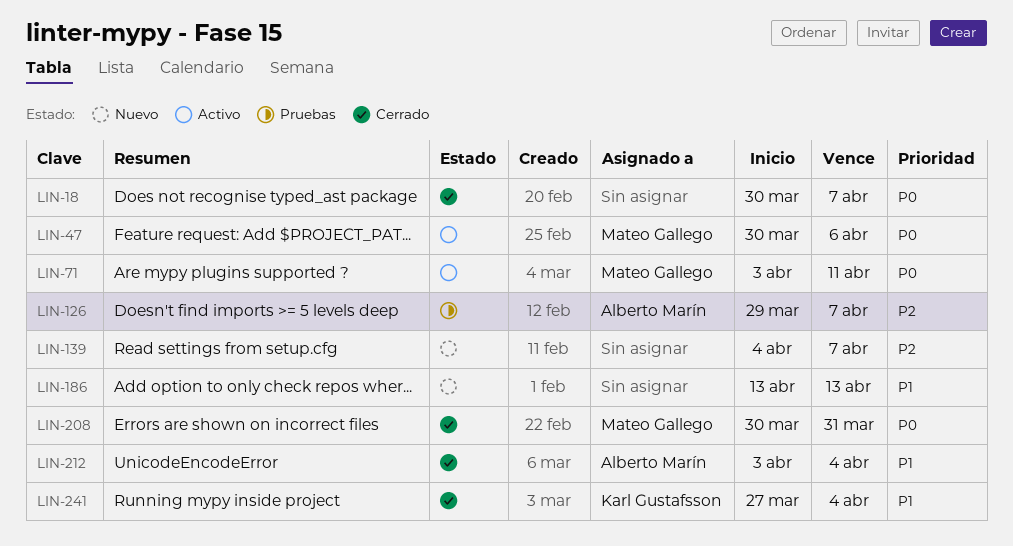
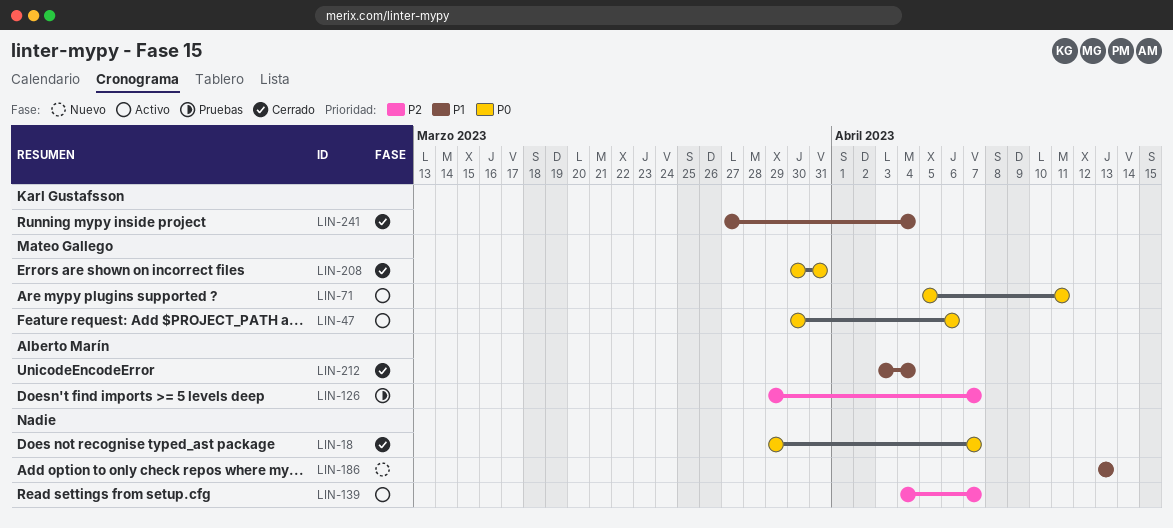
LIN-18, start: Mar 30 -> Mar 29
LIN-71, start: Apr 3 -> Apr 5
LIN-139, status: Nuevo -> Activo

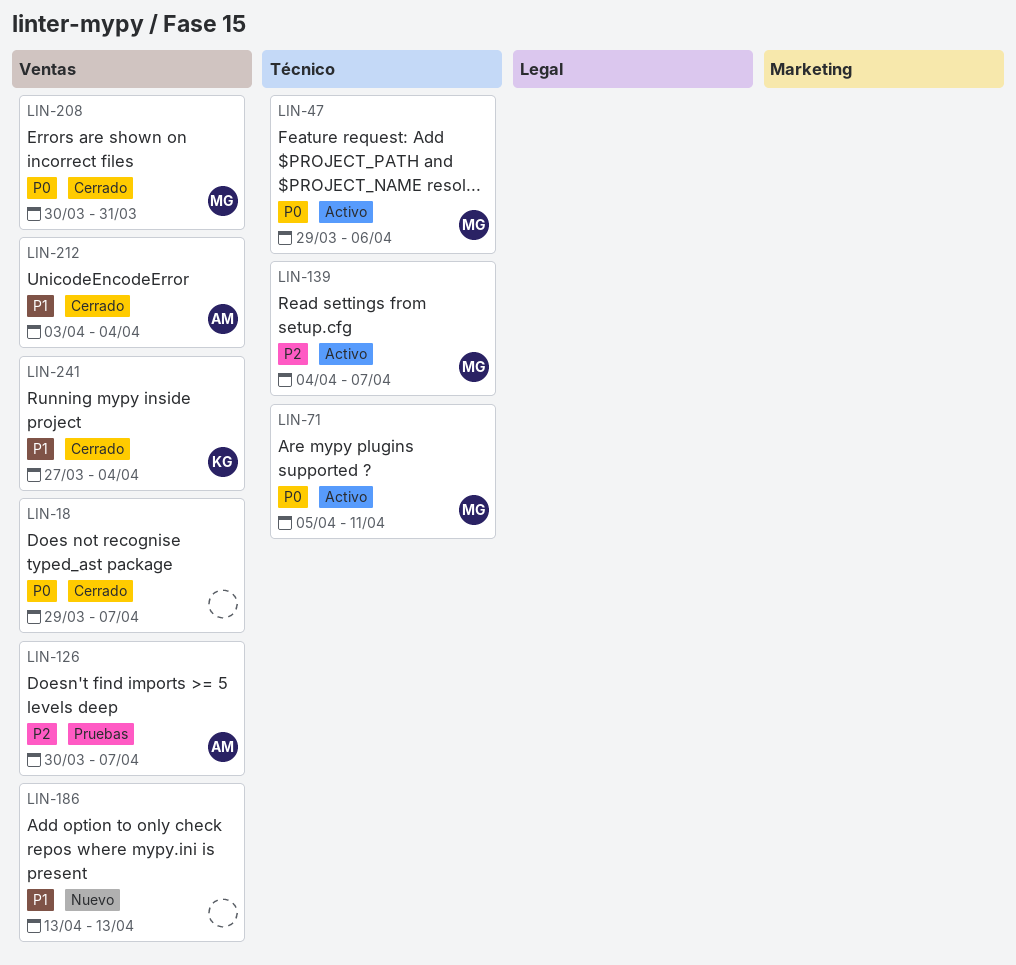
LIN-47, start: Mar 30 -> Mar 29
LIN-126, start: Mar 29 -> Mar 30
LIN-139, owner: none -> Mateo Gallego

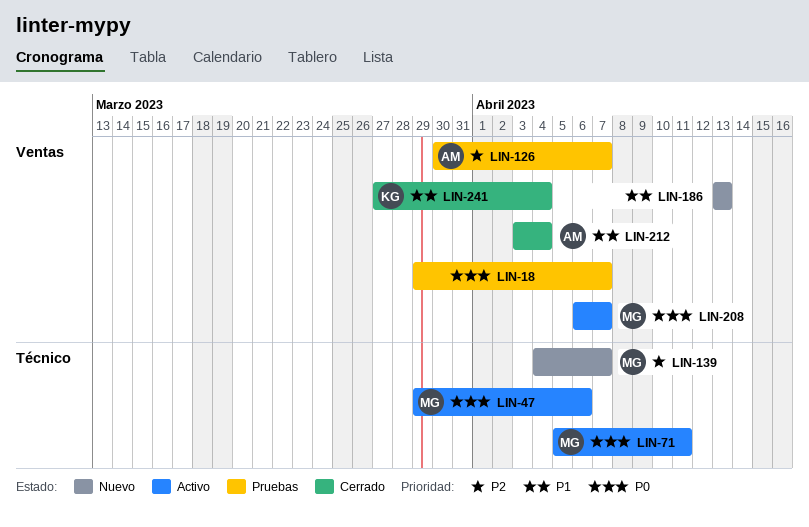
LIN-18, status: Cerrado -> Pruebas
LIN-139, status: Activo -> Nuevo
LIN-208, status: Cerrado -> Activo
LIN-208, start: Mar 30 -> Apr 6
LIN-208, due: Mar 31 -> Apr 7

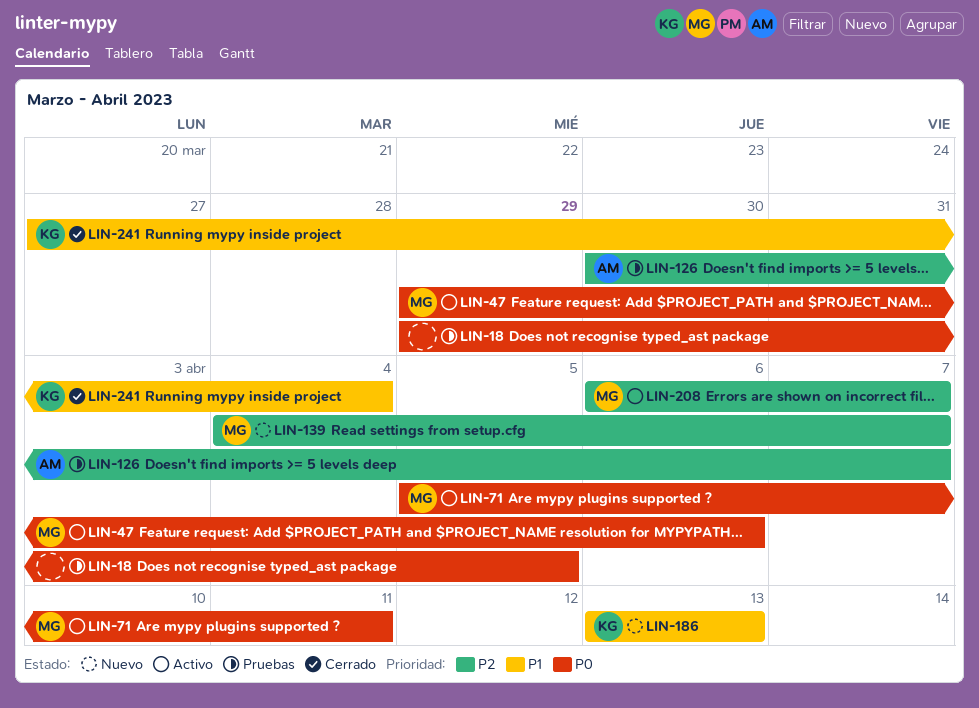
LIN-18, due: Apr 7 -> Apr 5
LIN-186, owner: none -> KG
LIN-208, priority: P0 -> P2
LIN-212: present -> none

